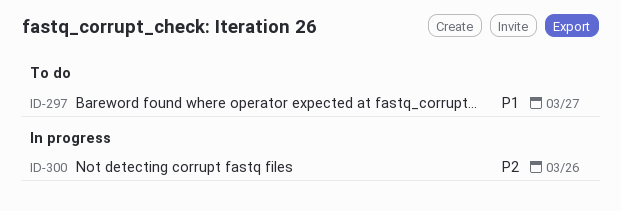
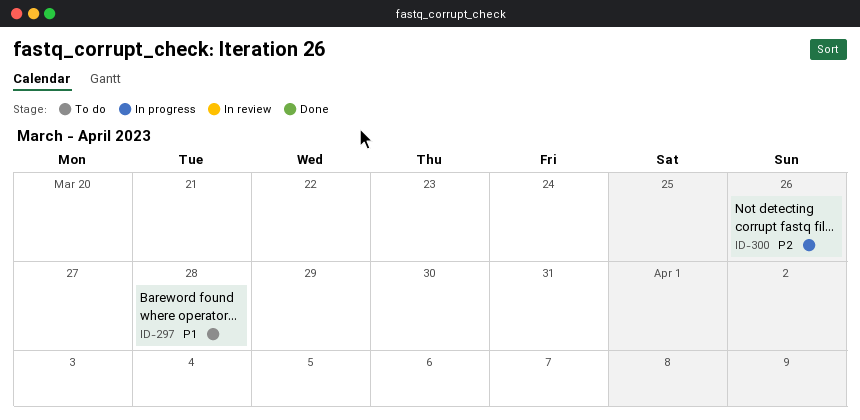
ID-297, due: Mar 27 -> Mar 28

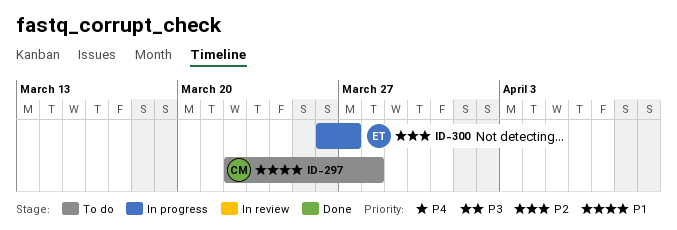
ID-300, due: Mar 26 -> Mar 27

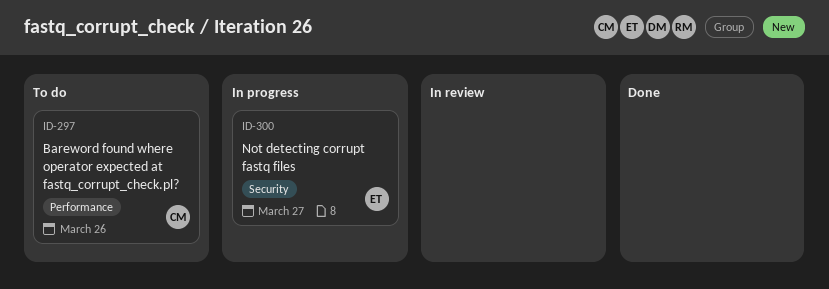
ID-297, due: Mar 28 -> Mar 26

